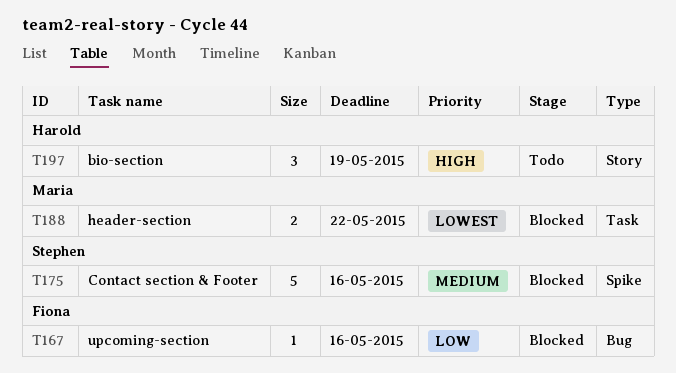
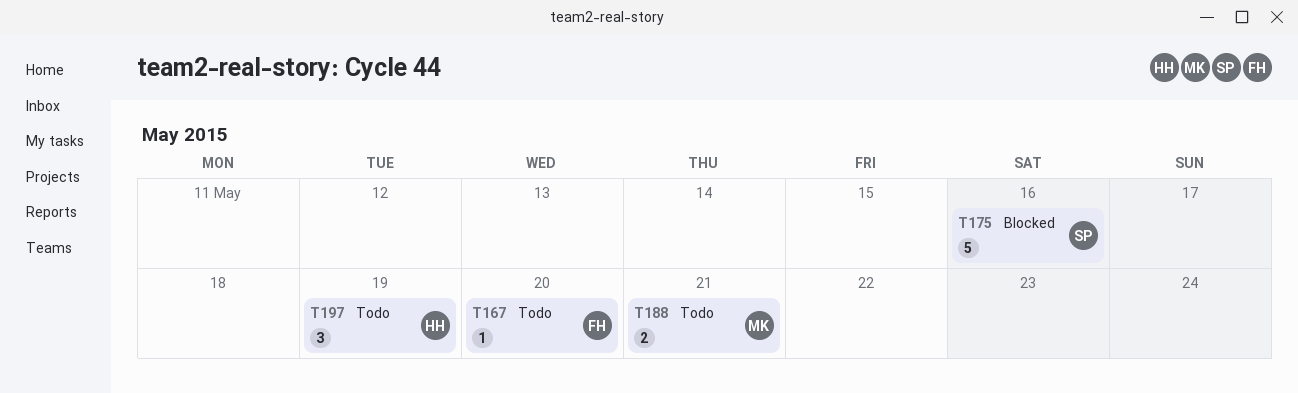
T167, status: Blocked -> Todo
T167, due: May 16 -> May 20
T188, status: Blocked -> Todo
T188, due: May 22 -> May 21

